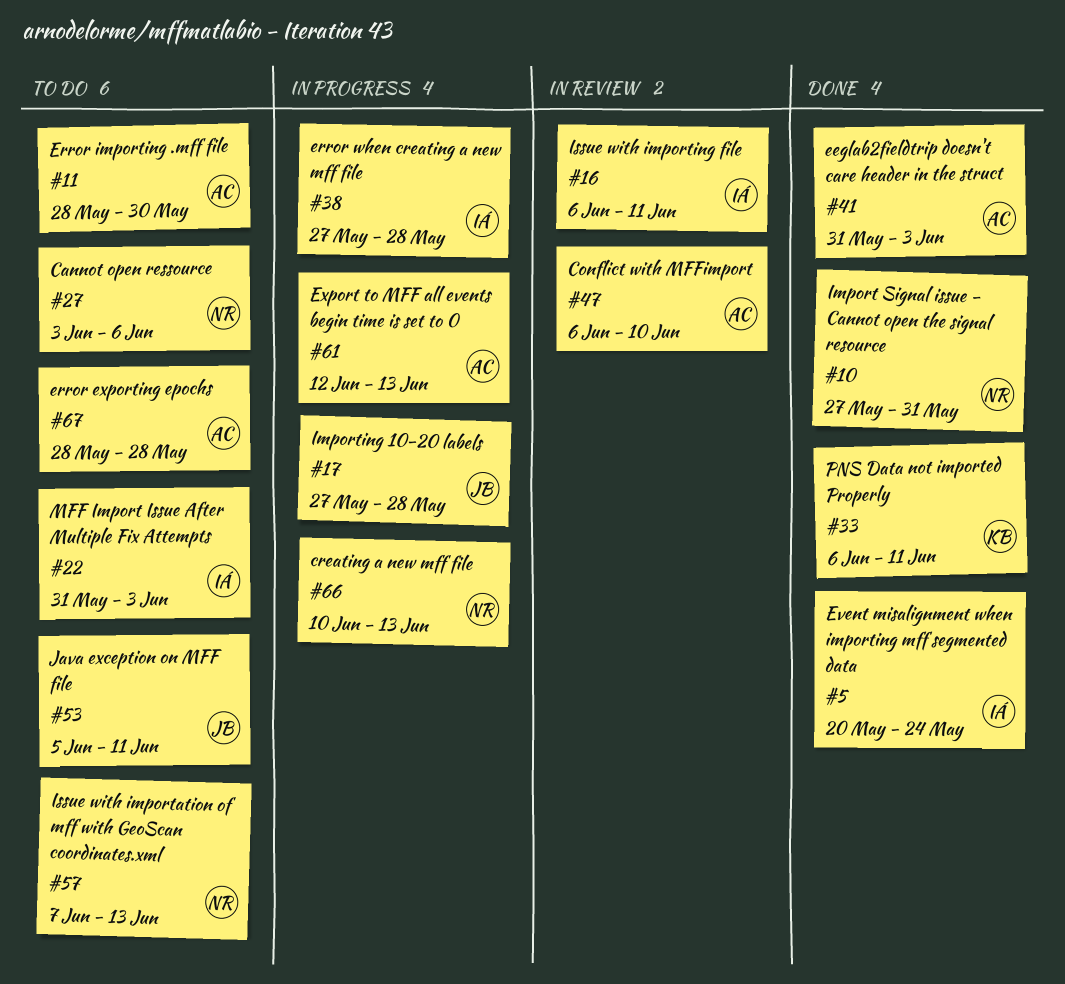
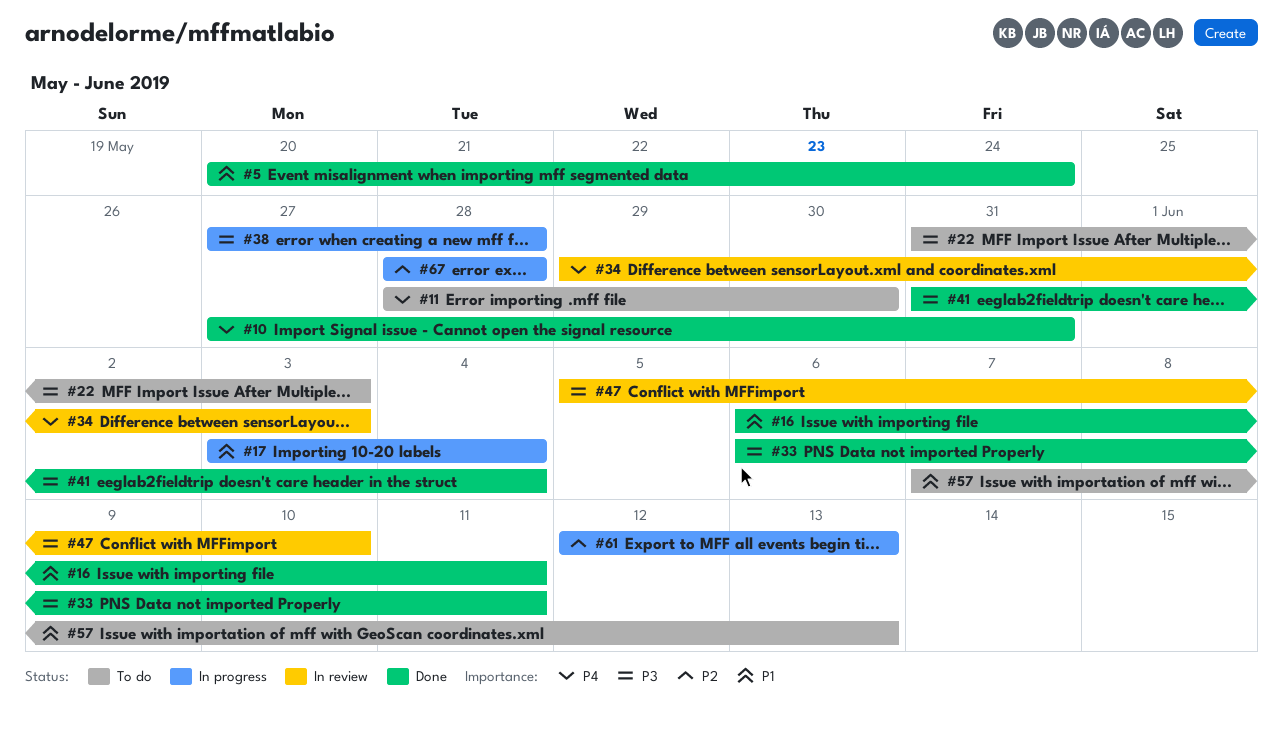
#16, status: In review -> Done
#17, start: May 27 -> Jun 3
#17, due: May 28 -> Jun 4
#27: present -> none
#34: none -> present
#41, due: Jun 3 -> Jun 4
#47, start: Jun 6 -> Jun 5
#53: present -> none
#66: present -> none
#67, status: To do -> In progress

